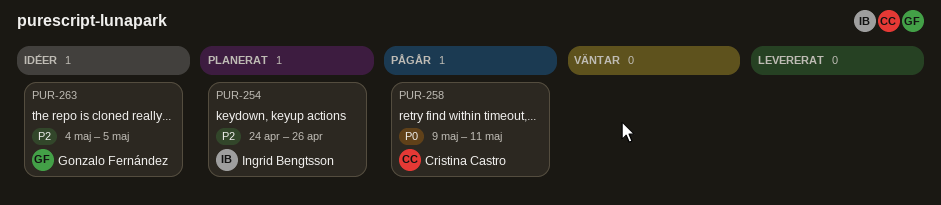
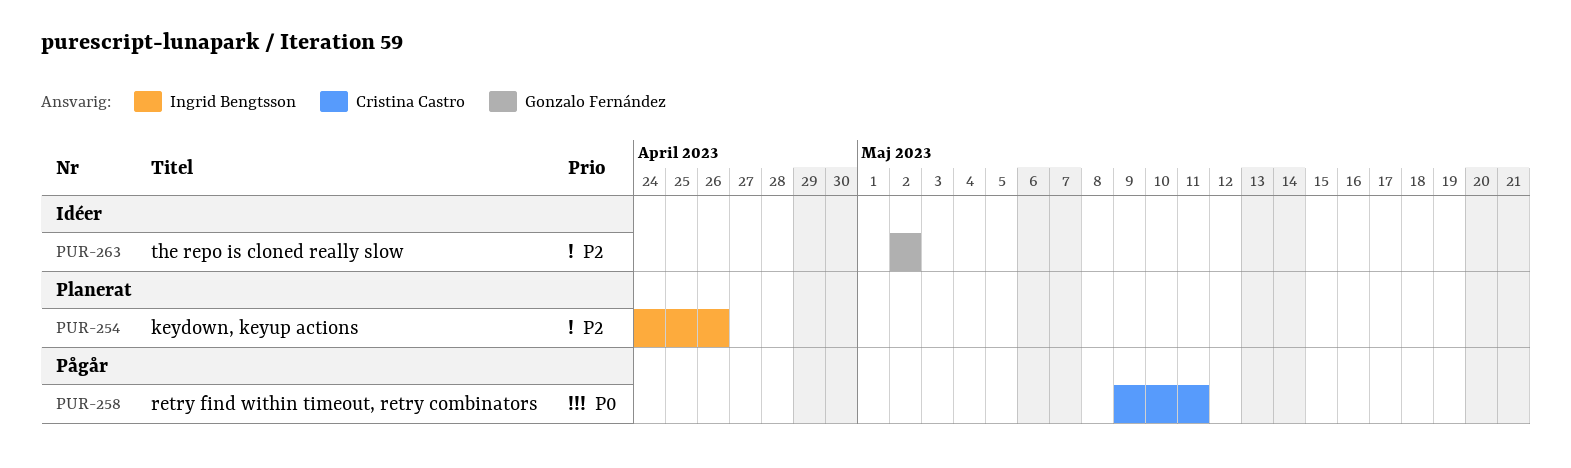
PUR-263, start: May 4 -> May 2
PUR-263, due: May 5 -> May 2

